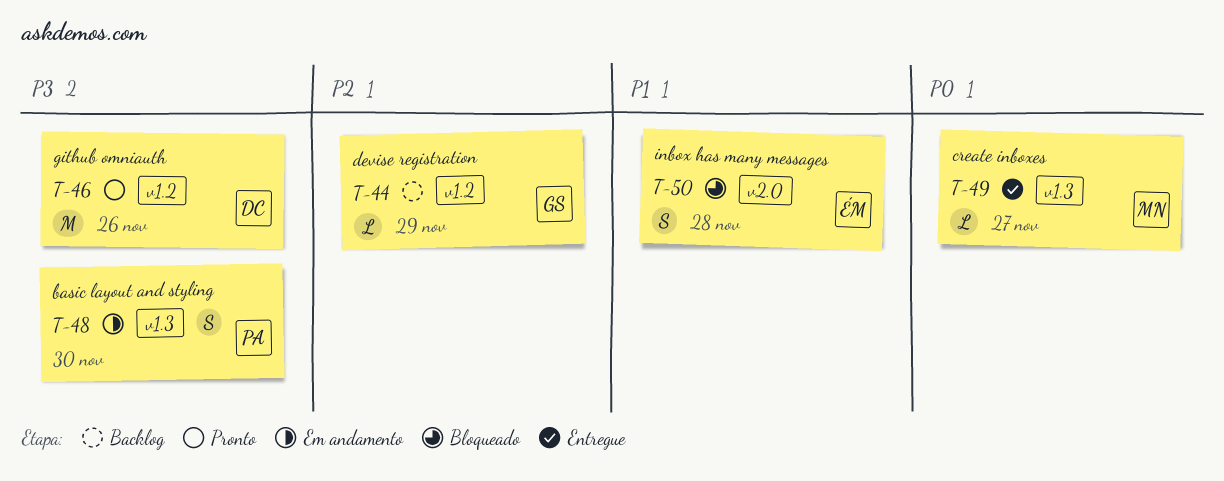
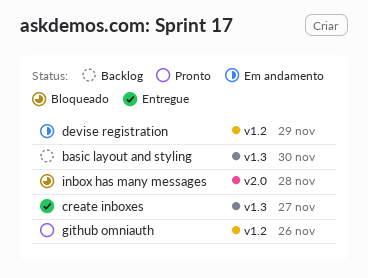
basic layout and styling, status: Em andamento -> Backlog
devise registration, status: Backlog -> Em andamento

